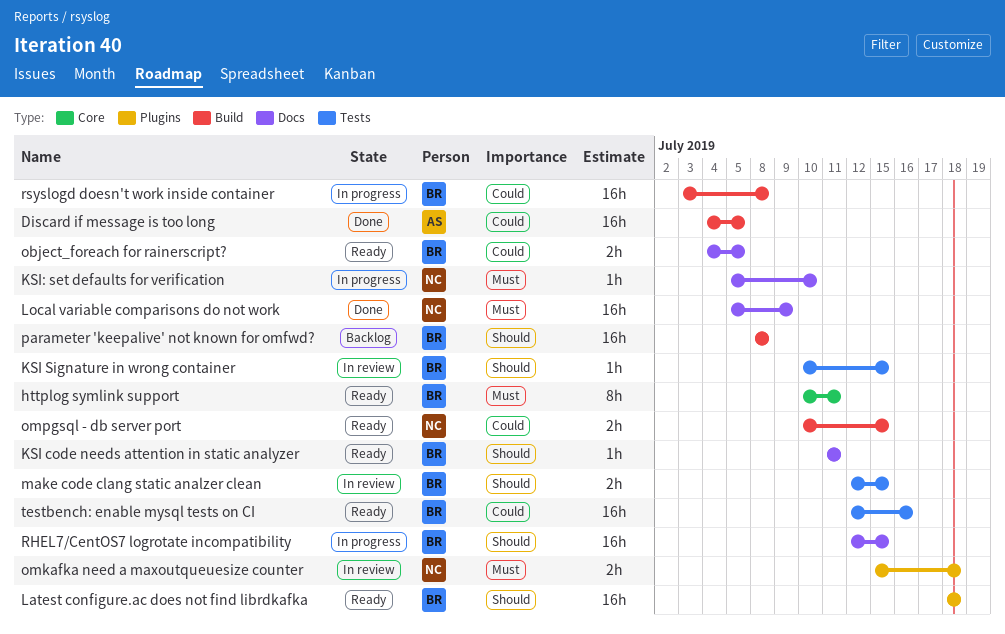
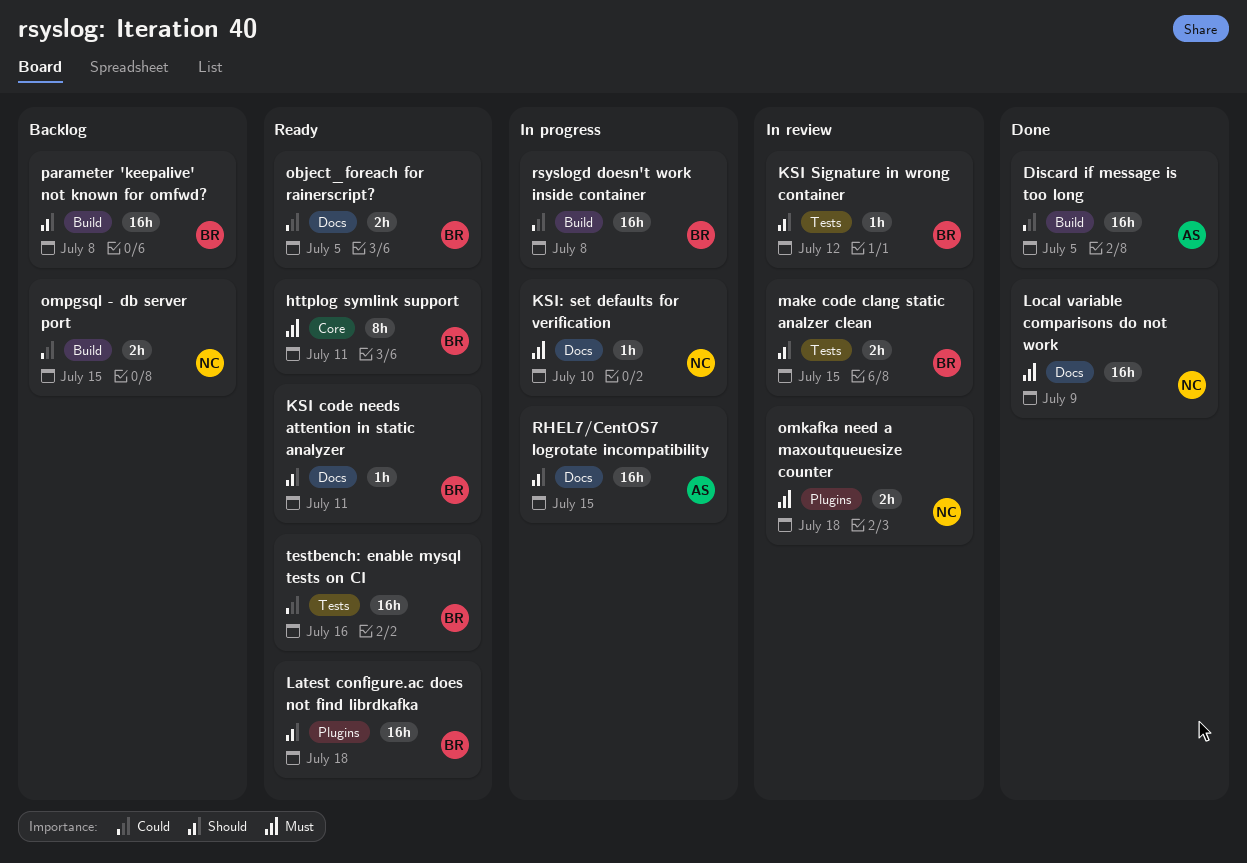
KSI Signature in wrong container, due: Jul 15 -> Jul 12
ompgsql - db server port, status: Ready -> Backlog
RHEL7/CentOS7 logrotate incompatibility, owner: BR -> AS

